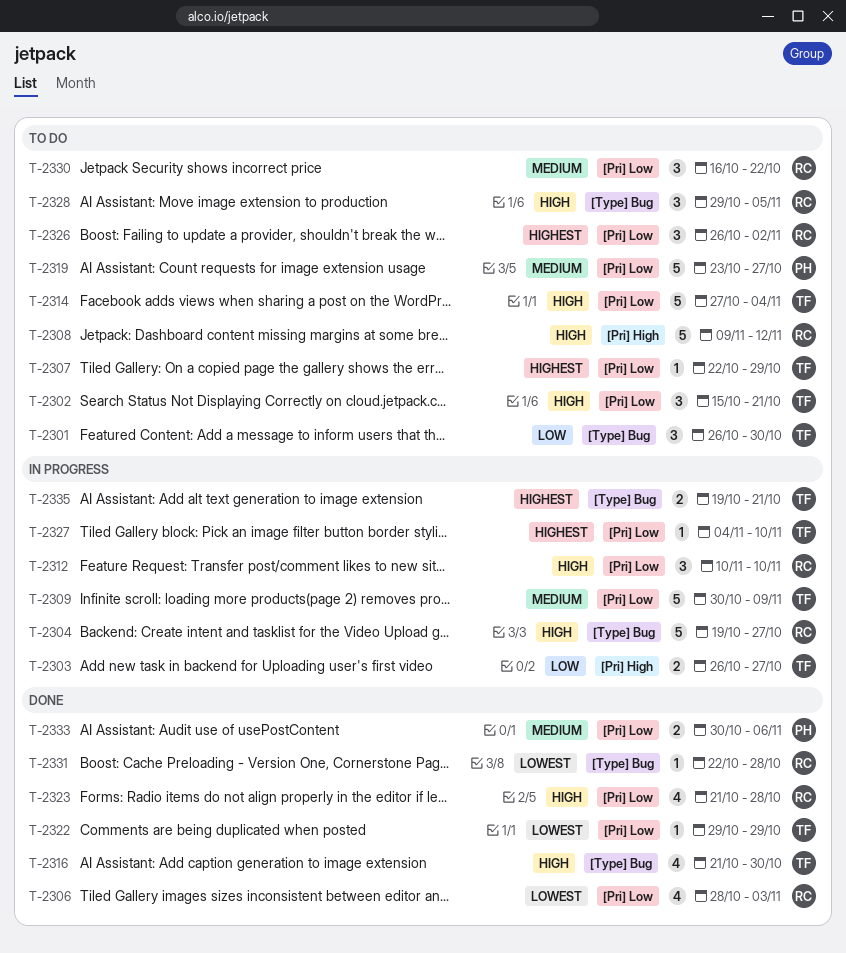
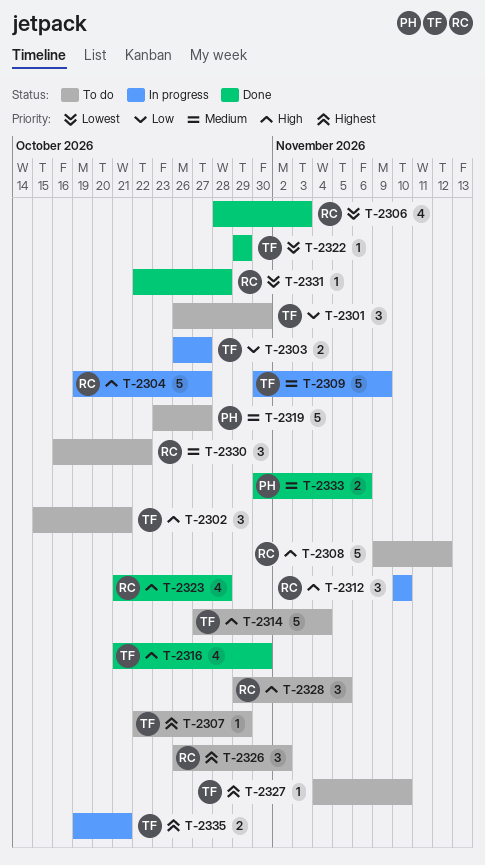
T-2327, status: In progress -> To do

